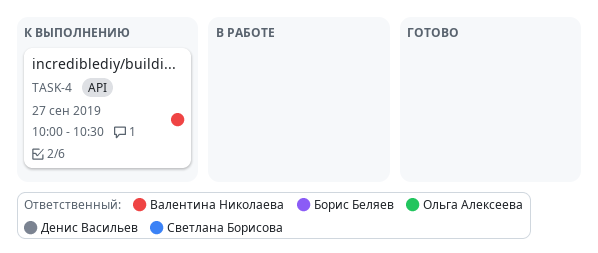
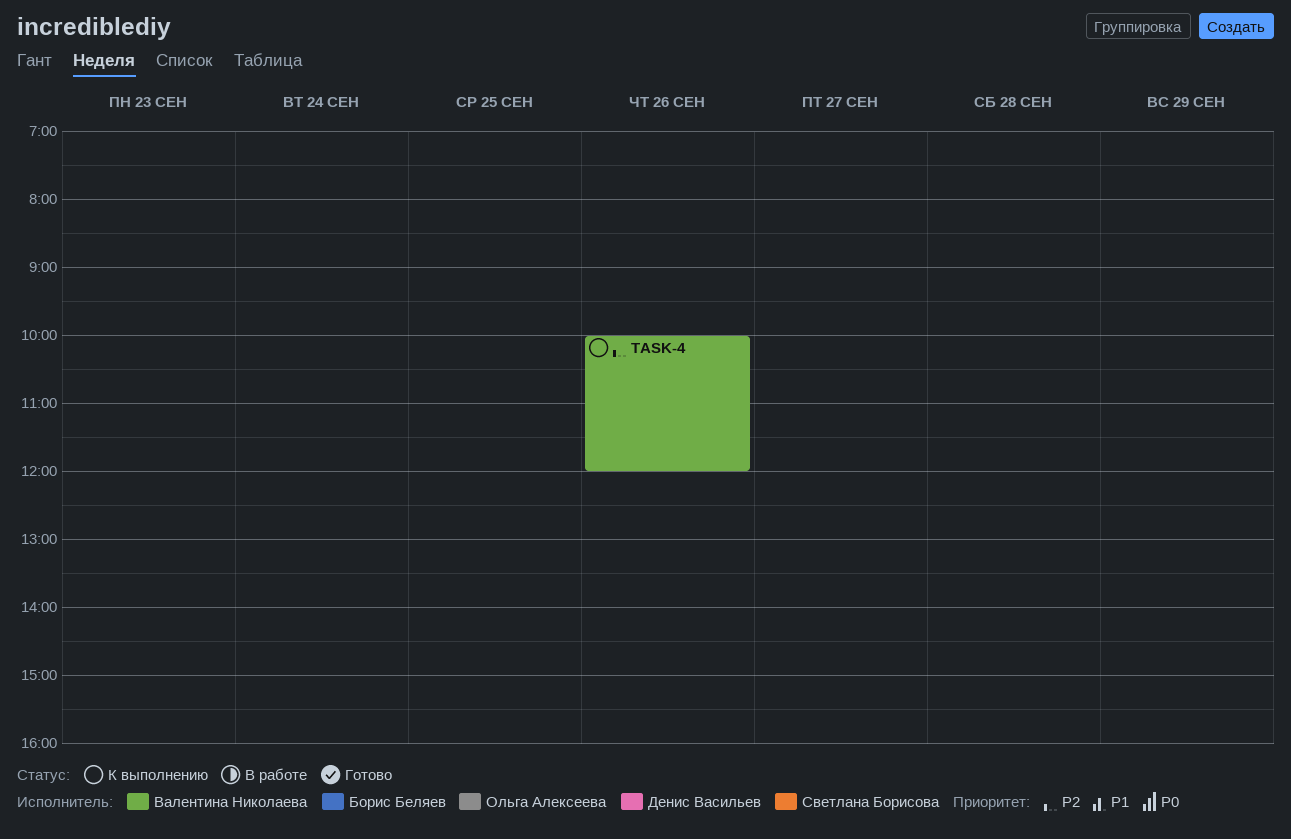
TASK-4, day: Sep 27 -> Sep 26
TASK-4, ends: 10:30 -> 12:00

